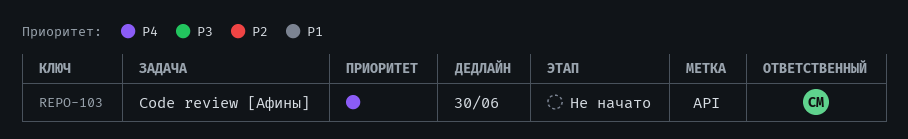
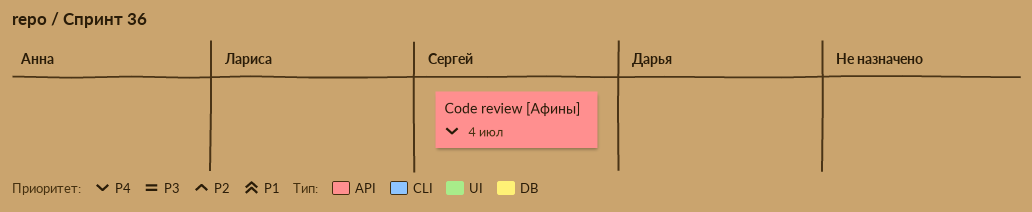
Code review [Афины], due: Jun 30 -> Jul 4

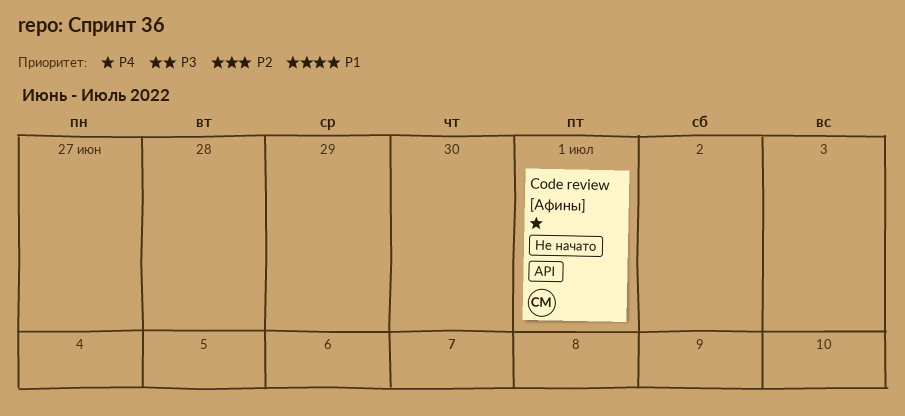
Code review [Афины], due: Jul 4 -> Jul 1

